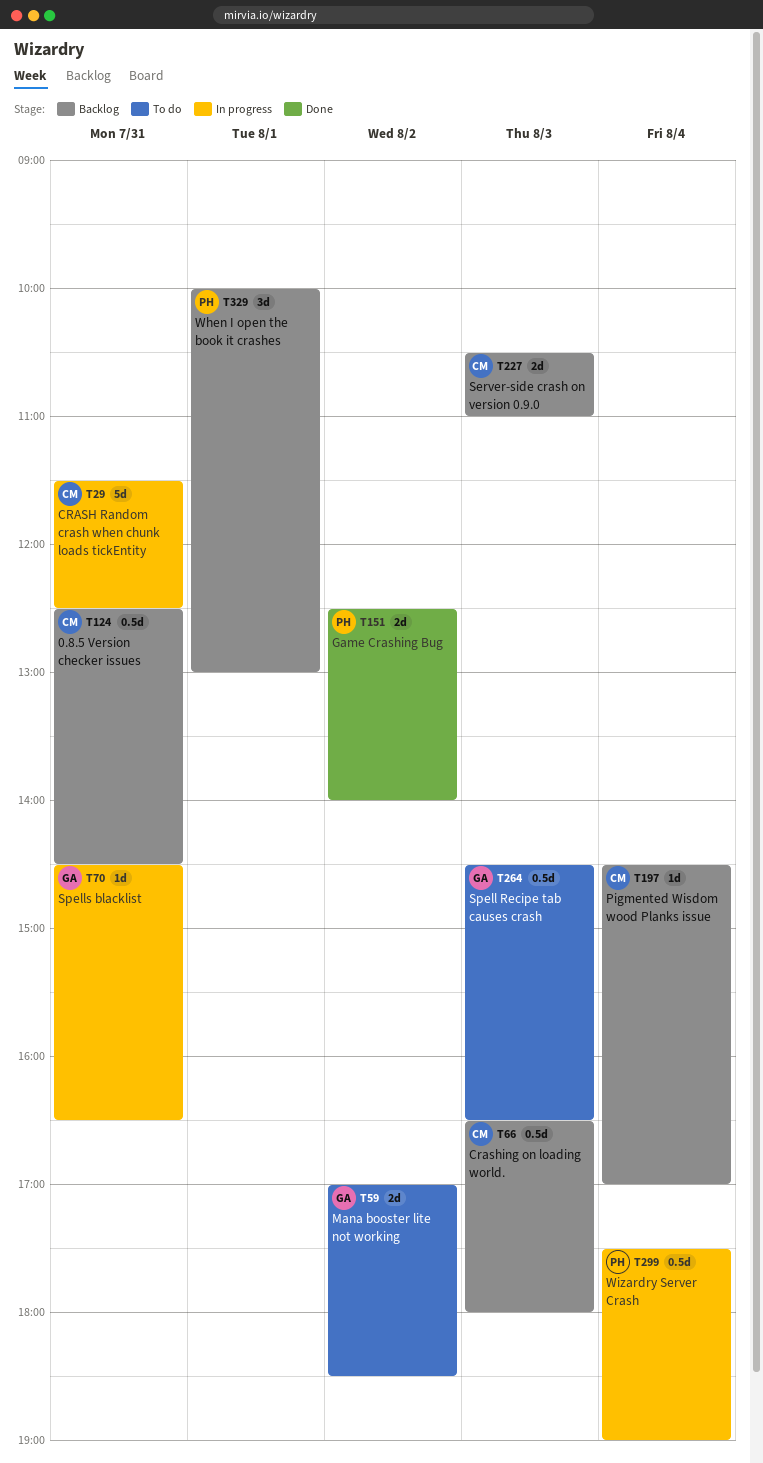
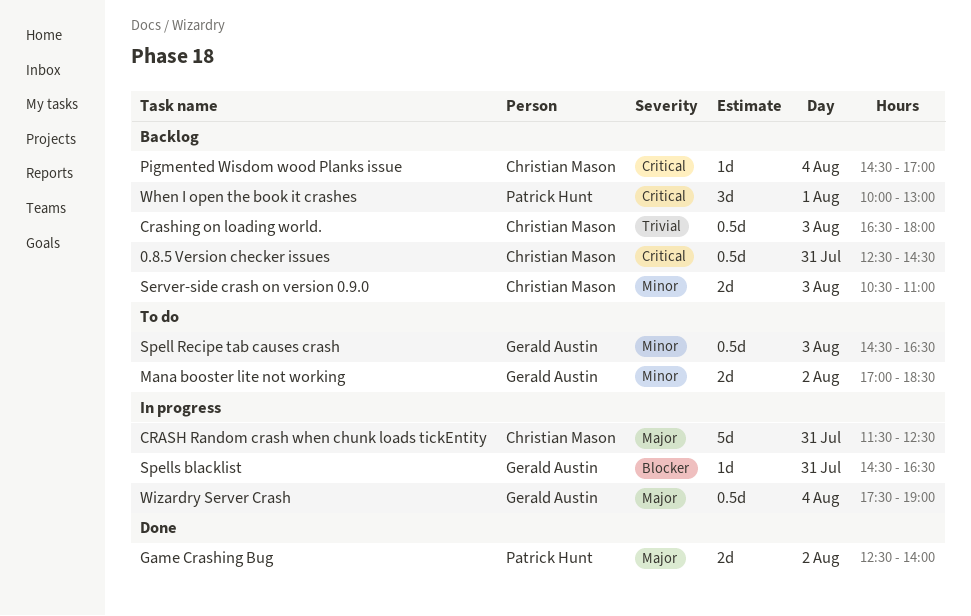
Wizardry Server Crash, owner: Patrick Hunt -> Gerald Austin

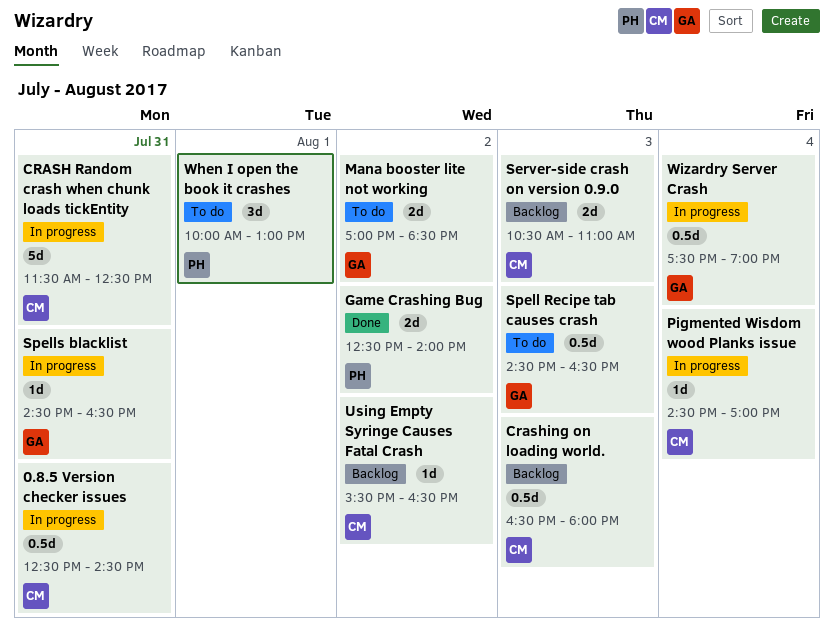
0.8.5 Version checker issues, status: Backlog -> In progress
Pigmented Wisdom wood Planks issue, status: Backlog -> In progress
Using Empty Syringe Causes Fatal Crash: none -> present
When I open the book it crashes, status: Backlog -> To do

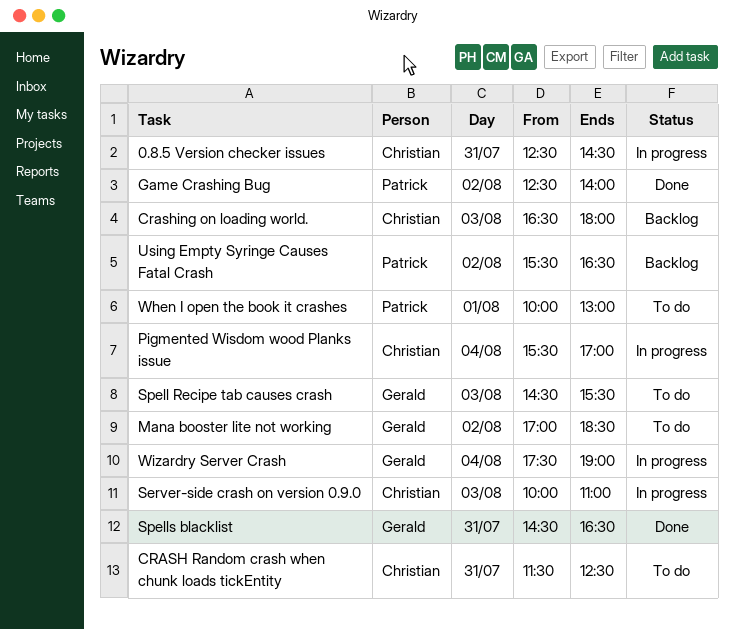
CRASH Random crash when chunk loads tickEntity, status: In progress -> To do
Pigmented Wisdom wood Planks issue, begins: 14:30 -> 15:30
Server-side crash on version 0.9.0, status: Backlog -> In progress
Server-side crash on version 0.9.0, begins: 10:30 -> 10:00
Spell Recipe tab causes crash, ends: 16:30 -> 15:30
Spells blacklist, status: In progress -> Done
Using Empty Syringe Causes Fatal Crash, owner: Christian -> Patrick

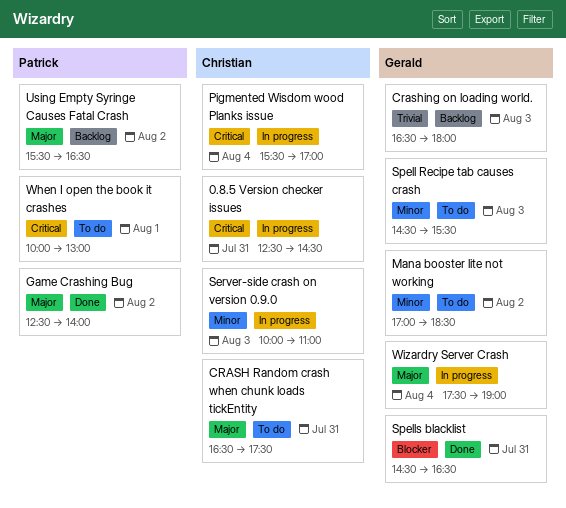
CRASH Random crash when chunk loads tickEntity, begins: 11:30 -> 16:30
CRASH Random crash when chunk loads tickEntity, ends: 12:30 -> 17:30
Crashing on loading world., owner: Christian -> Gerald

